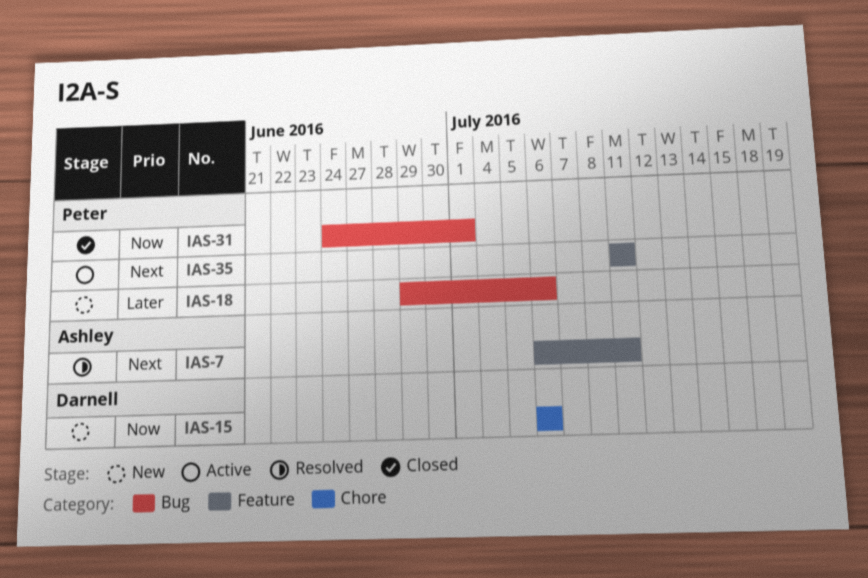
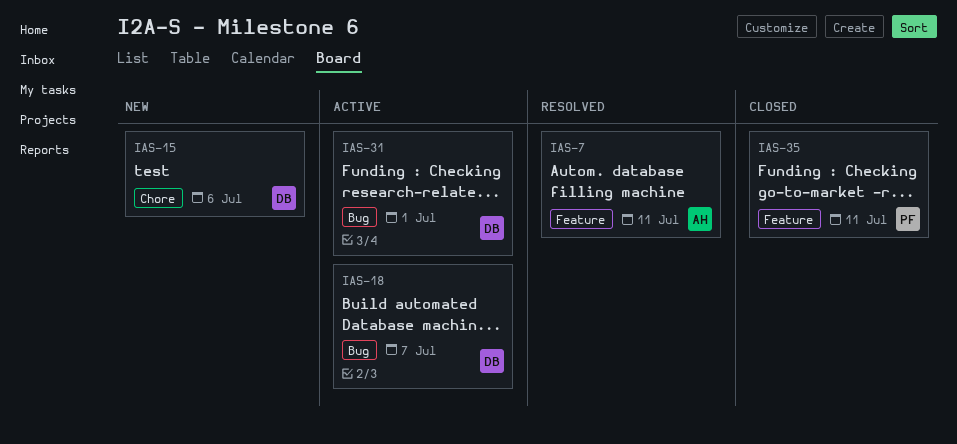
IAS-18, status: New -> Active
IAS-18, owner: Peter -> Darnell
IAS-18, due: Jul 6 -> Jul 7
IAS-31, status: Closed -> Active
IAS-31, owner: Peter -> Darnell
IAS-35, status: Active -> Closed

